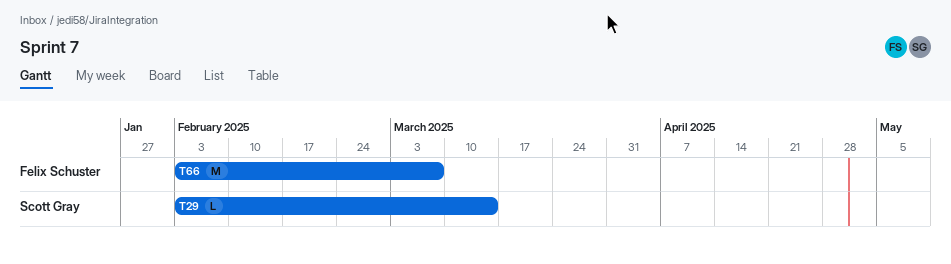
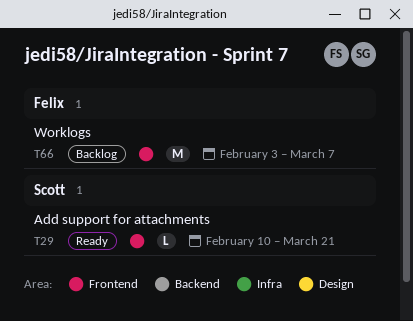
T29, start: Feb 3 -> Feb 10
T29, due: Mar 14 -> Mar 21

